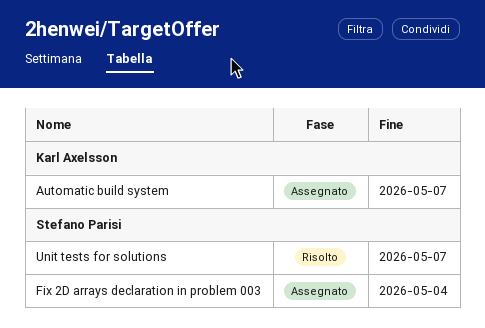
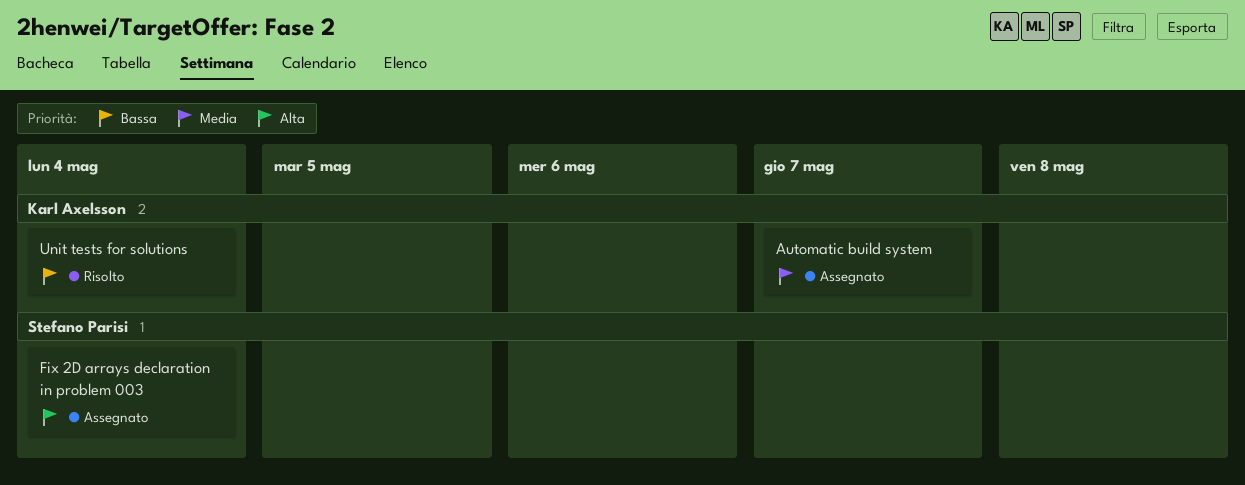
Unit tests for solutions, owner: Stefano Parisi -> Karl Axelsson
Unit tests for solutions, due: May 7 -> May 4

